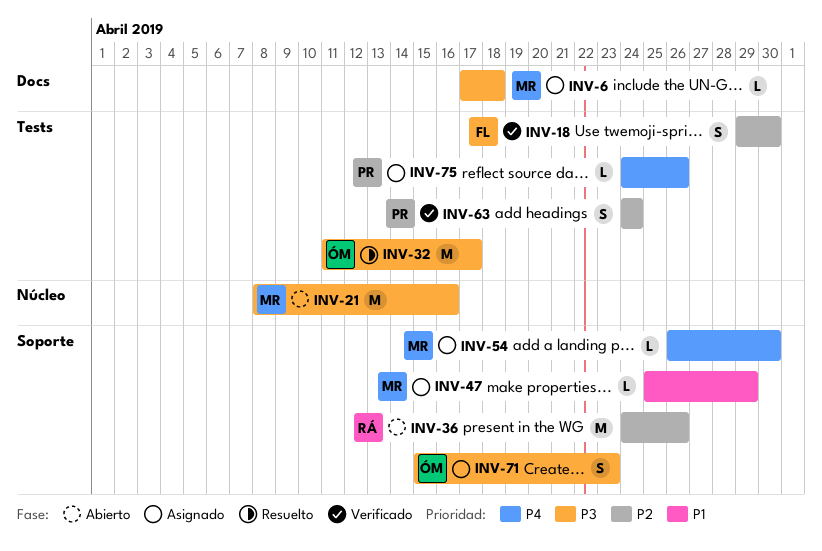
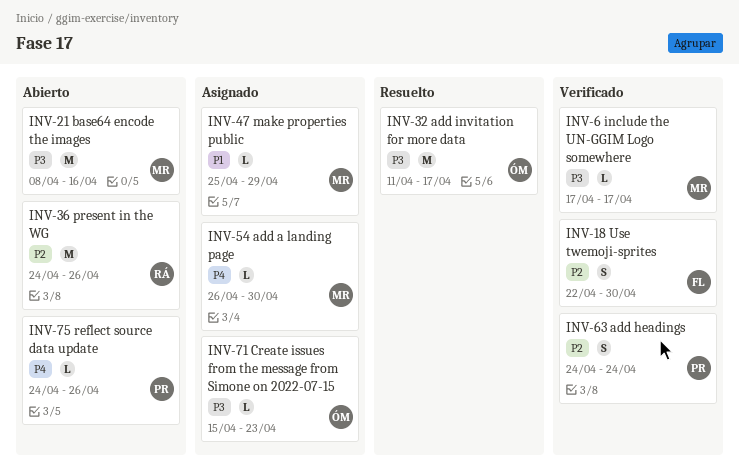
INV-6, status: Asignado -> Verificado
INV-6, due: Apr 18 -> Apr 17
INV-18, start: Apr 29 -> Apr 22
INV-71, estimate: S -> L
INV-75, status: Asignado -> Abierto

